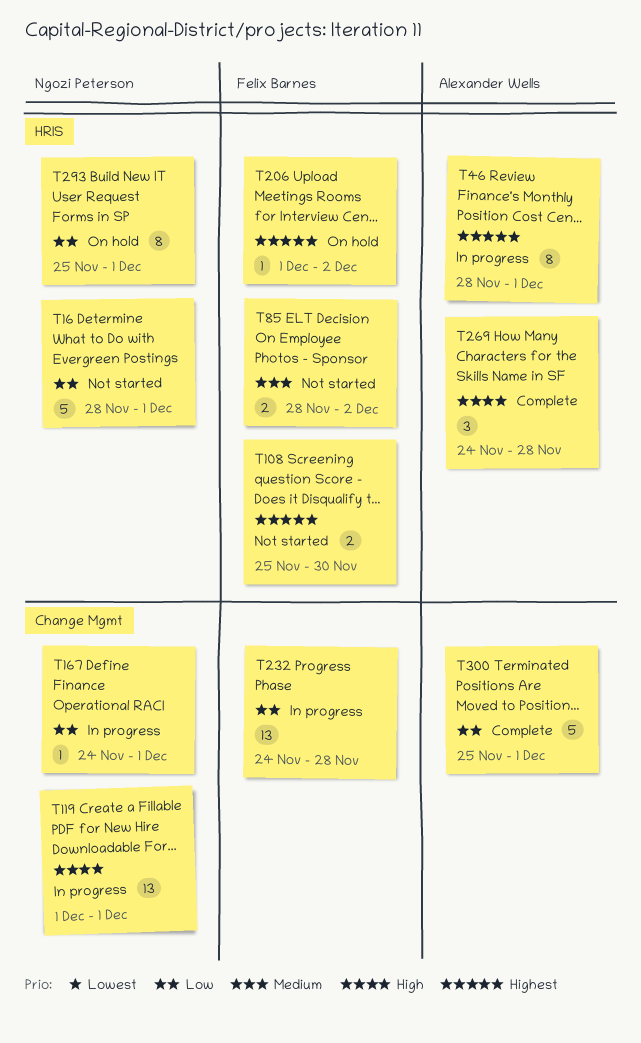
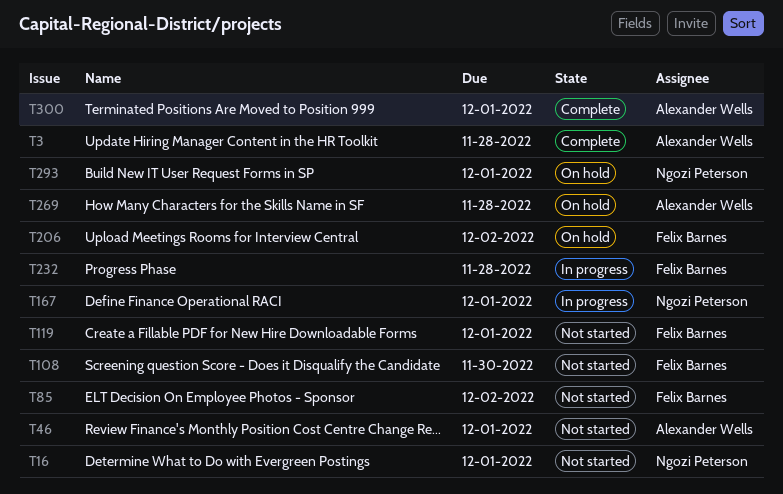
T3: none -> present
T46, status: In progress -> Not started
T119, status: In progress -> Not started
T119, owner: Ngozi Peterson -> Felix Barnes
T269, status: Complete -> On hold

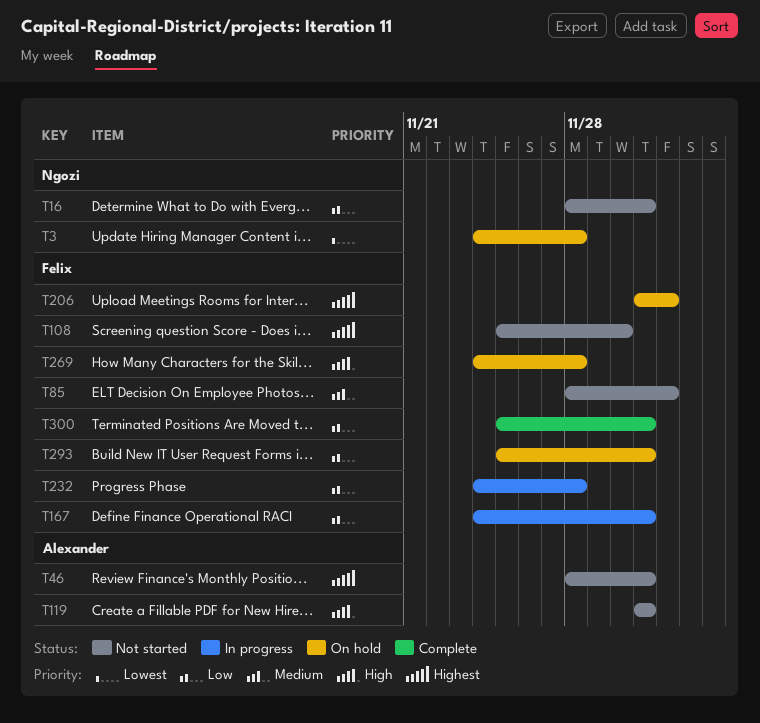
T3, status: Complete -> On hold
T3, owner: Alexander Wells -> Ngozi Peterson
T119, owner: Felix Barnes -> Alexander Wells
T167, owner: Ngozi Peterson -> Felix Barnes
T269, owner: Alexander Wells -> Felix Barnes
T293, owner: Ngozi Peterson -> Felix Barnes
T300, owner: Alexander Wells -> Felix Barnes

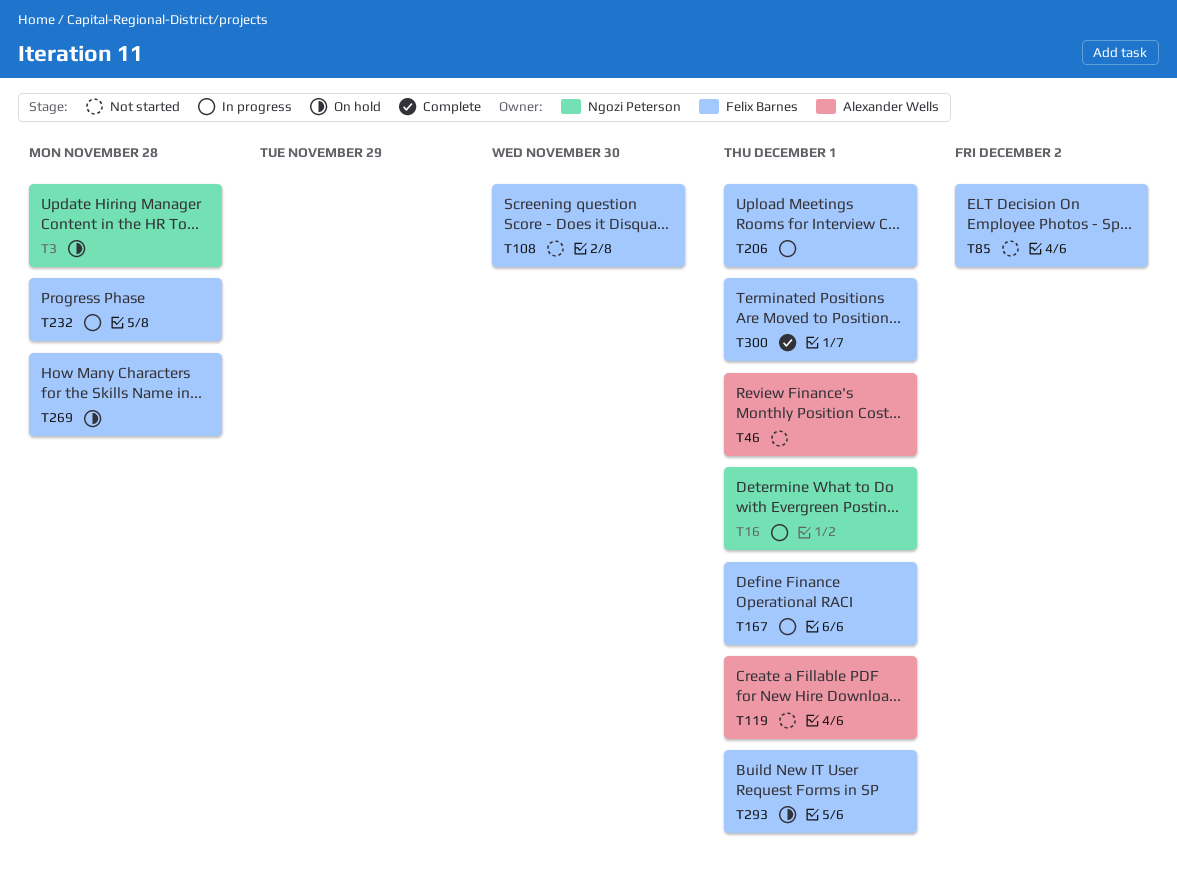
T16, status: Not started -> In progress
T206, status: On hold -> In progress
T206, due: Dec 2 -> Dec 1

